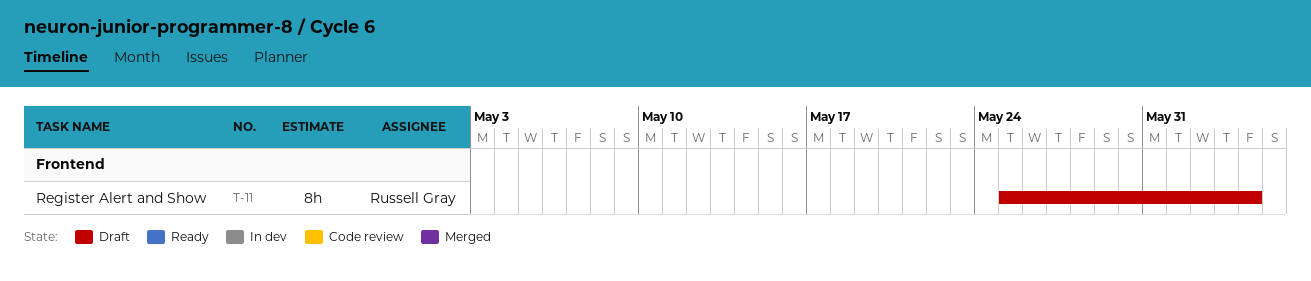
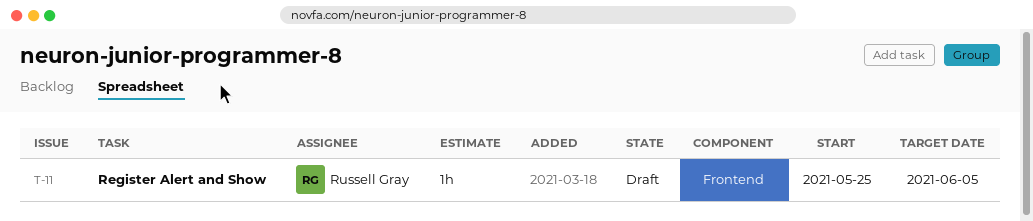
T-11, estimate: 8h -> 1h
T-11, due: Jun 4 -> Jun 5

